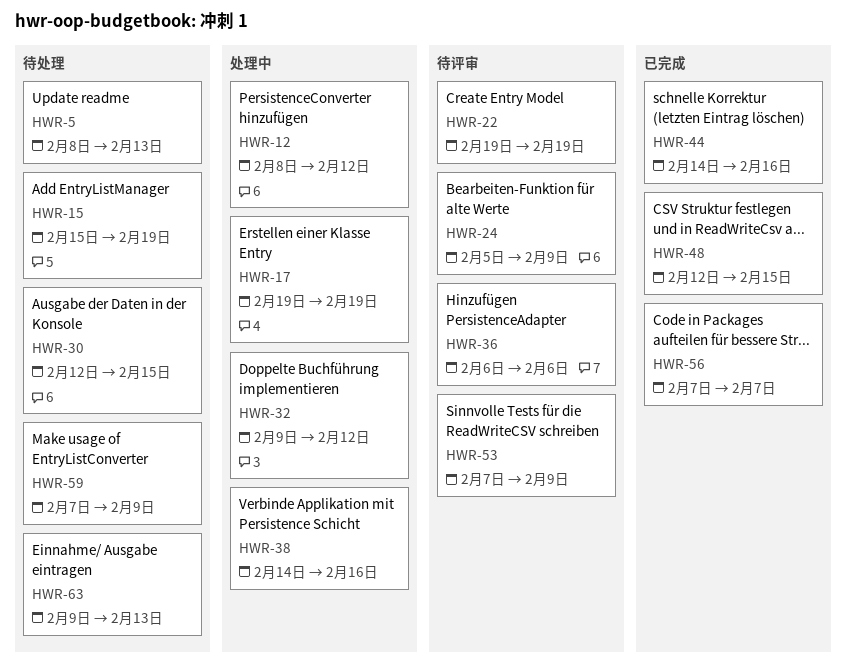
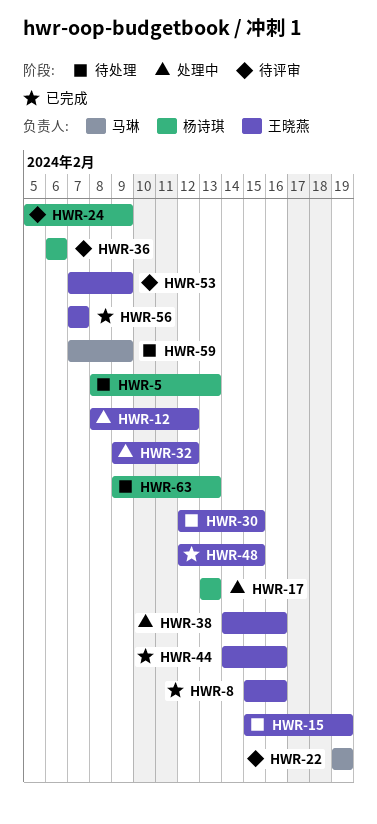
HWR-8: none -> present
HWR-17, start: Feb 19 -> Feb 13
HWR-17, due: Feb 19 -> Feb 13

